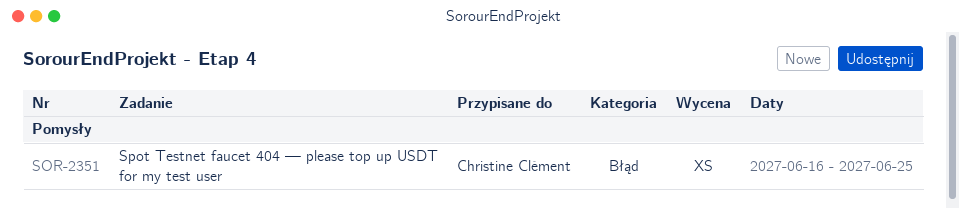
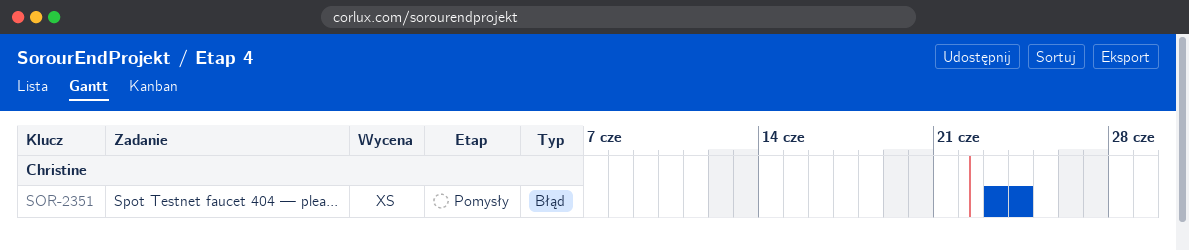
SOR-2351, start: Jun 16 -> Jun 23
SOR-2351, due: Jun 25 -> Jun 24

